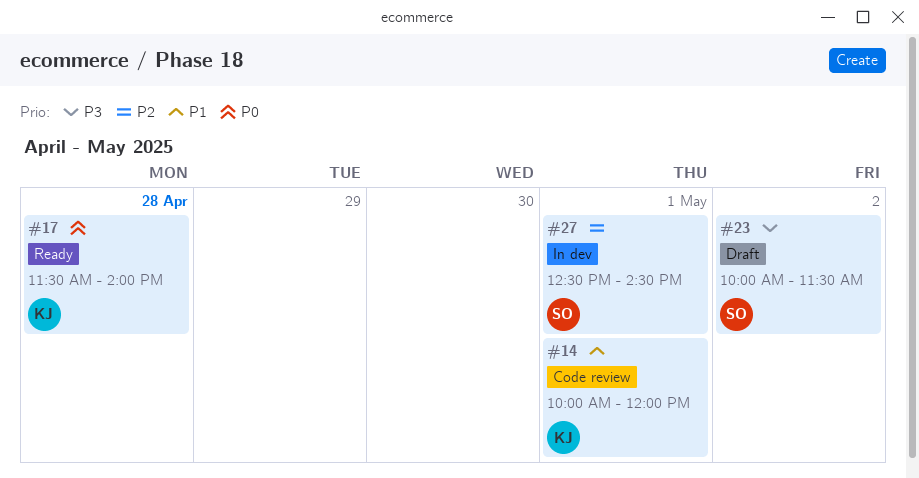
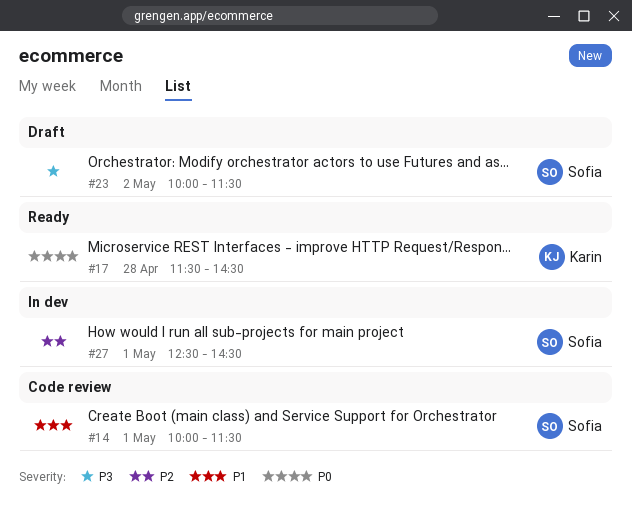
#14, owner: Karin -> Sofia
#14, ends: 12:00 -> 11:30
#17, ends: 14:00 -> 14:30

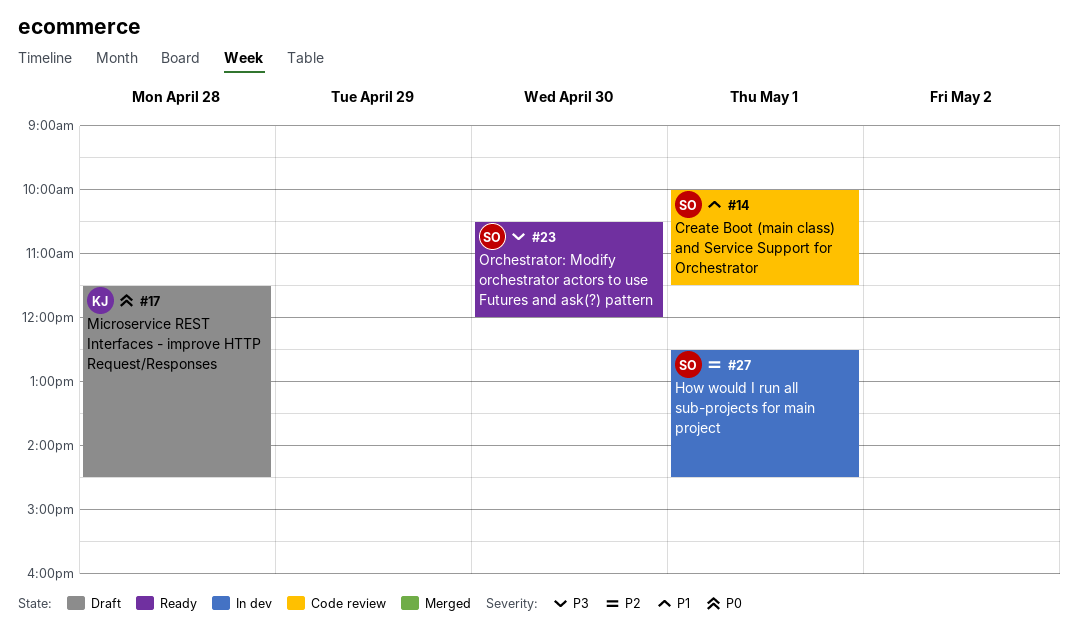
#17, status: Ready -> Draft
#23, status: Draft -> Ready
#23, day: May 2 -> Apr 30
#23, begins: 10:00 -> 10:30
#23, ends: 11:30 -> 12:00

